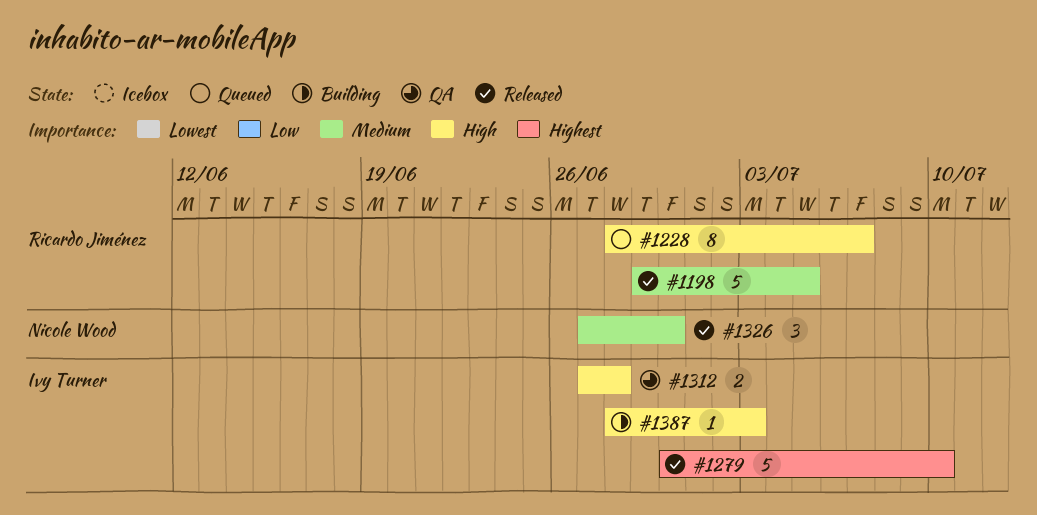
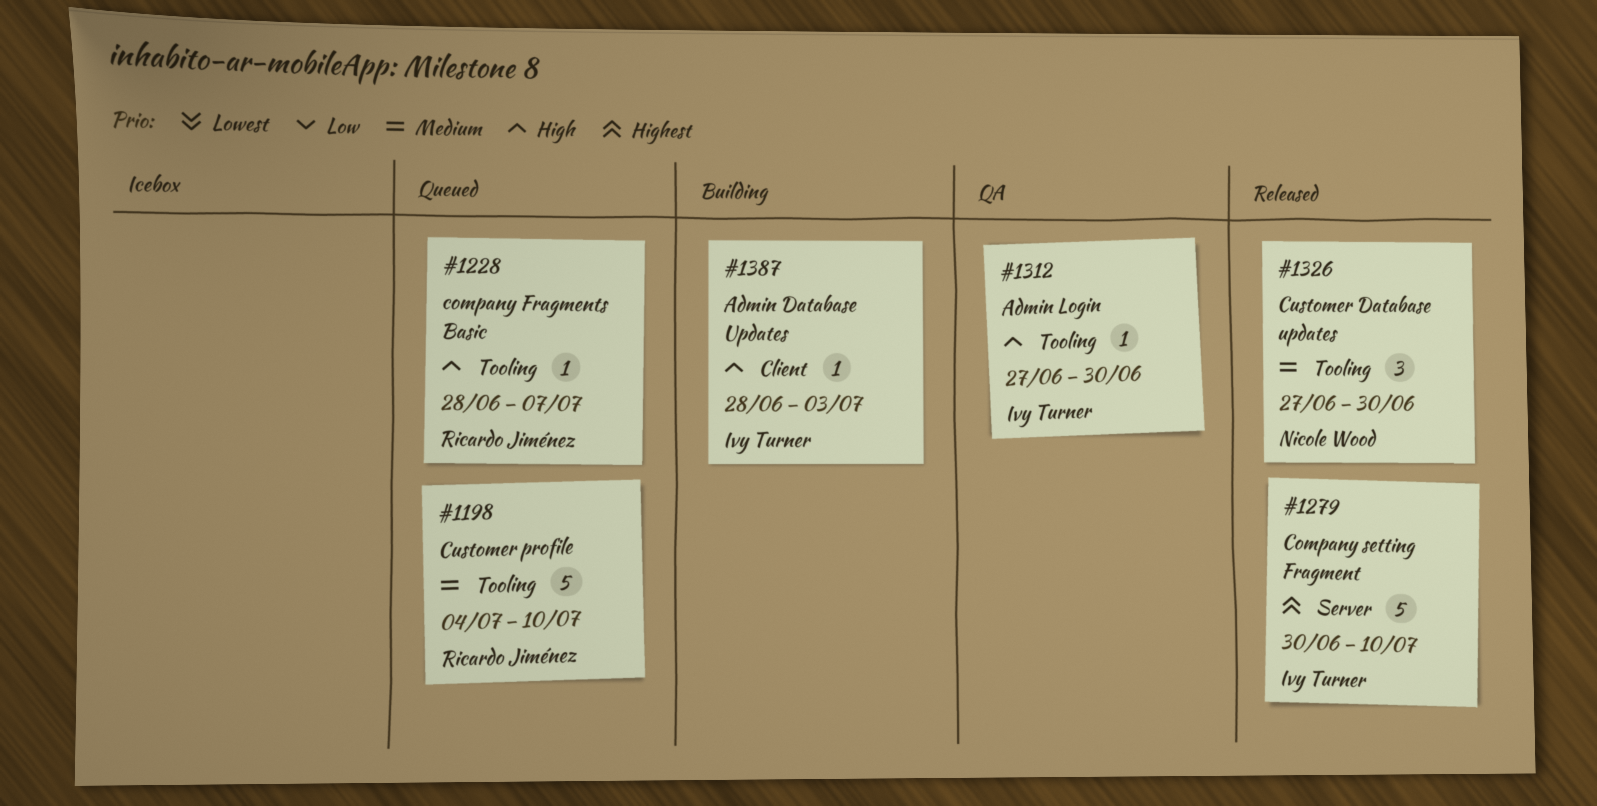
#1198, status: Released -> Queued
#1198, start: Jun 29 -> Jul 4
#1198, due: Jul 5 -> Jul 10
#1228, estimate: 8 -> 1
#1312, estimate: 2 -> 1
#1312, due: Jun 28 -> Jun 30

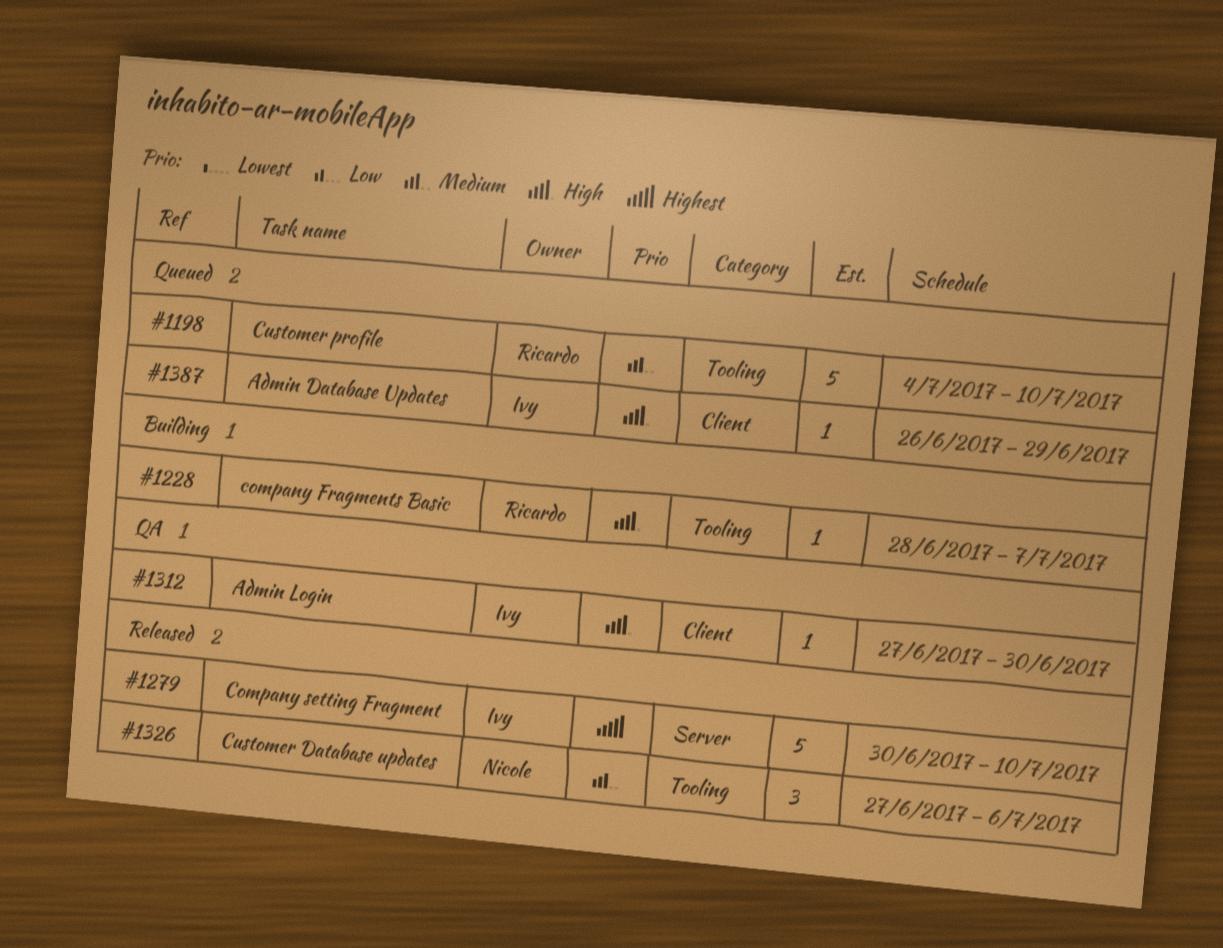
#1228, status: Queued -> Building
#1312, label: Tooling -> Client
#1326, due: Jun 30 -> Jul 6
#1387, status: Building -> Queued
#1387, start: Jun 28 -> Jun 26
#1387, due: Jul 3 -> Jun 29

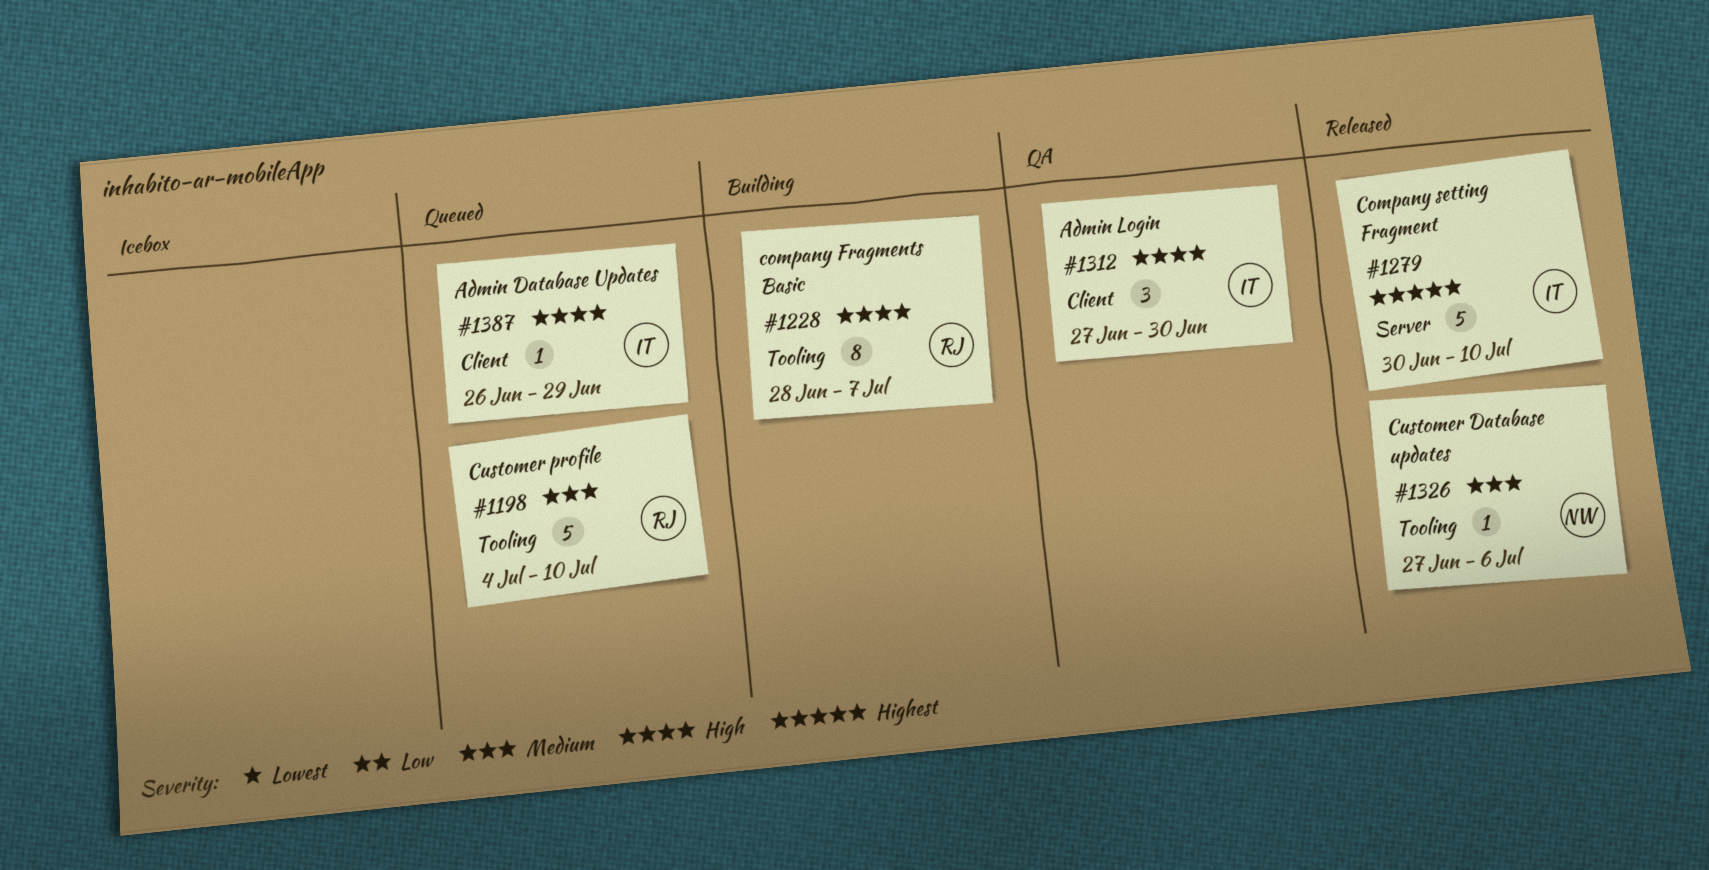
#1228, estimate: 1 -> 8
#1312, estimate: 1 -> 3
#1326, estimate: 3 -> 1

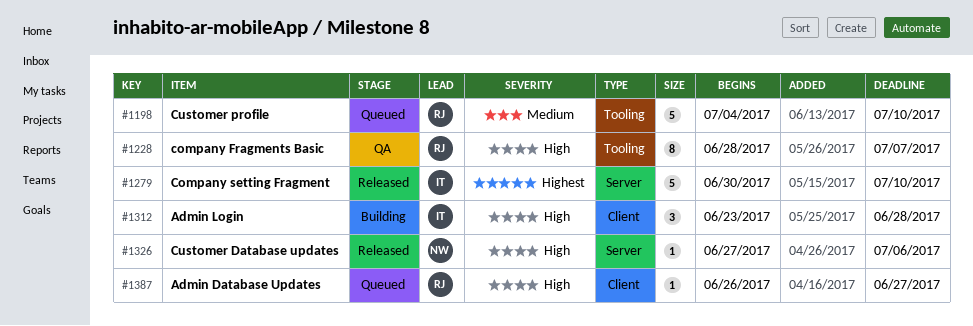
#1228, status: Building -> QA
#1312, status: QA -> Building
#1312, start: Jun 27 -> Jun 23
#1312, due: Jun 30 -> Jun 28
#1326, priority: Medium -> High
#1326, label: Tooling -> Server
#1387, owner: IT -> RJ
#1387, due: Jun 29 -> Jun 27

